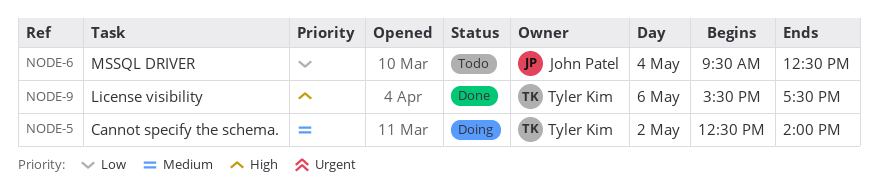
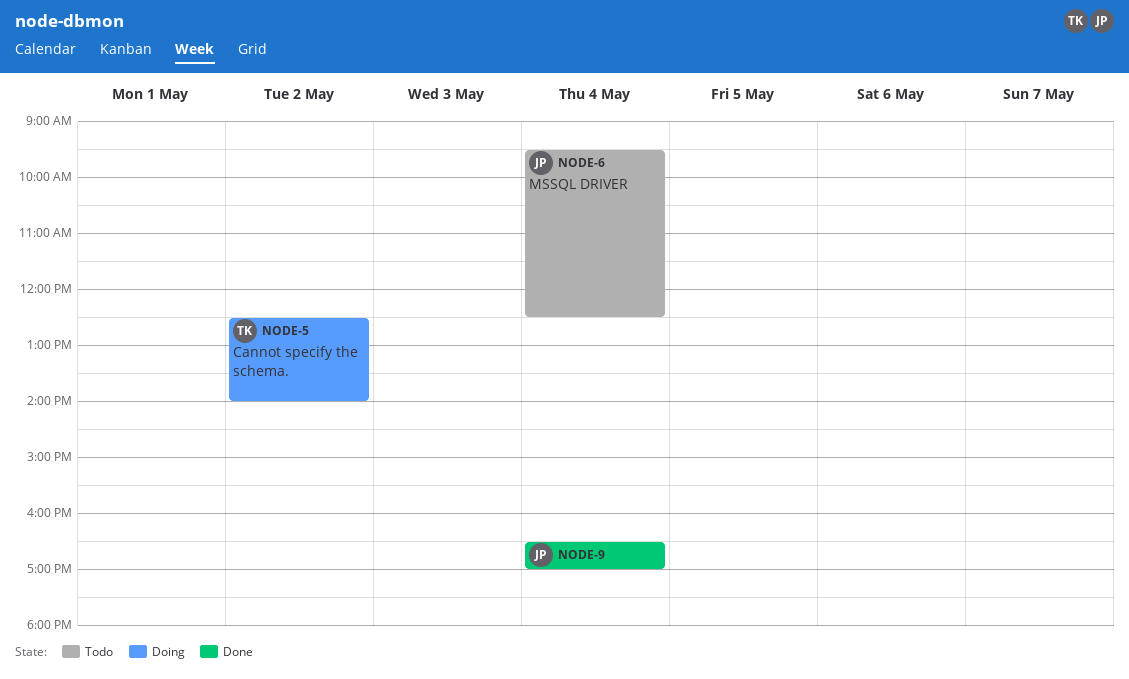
NODE-9, owner: Tyler Kim -> John Patel
NODE-9, day: May 6 -> May 4
NODE-9, begins: 15:30 -> 16:30
NODE-9, ends: 17:30 -> 17:00

